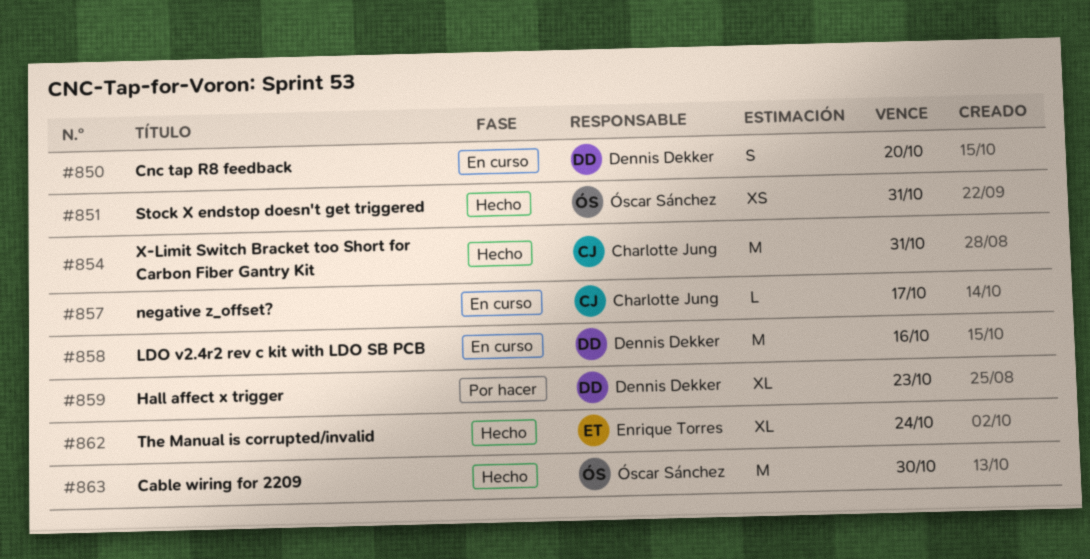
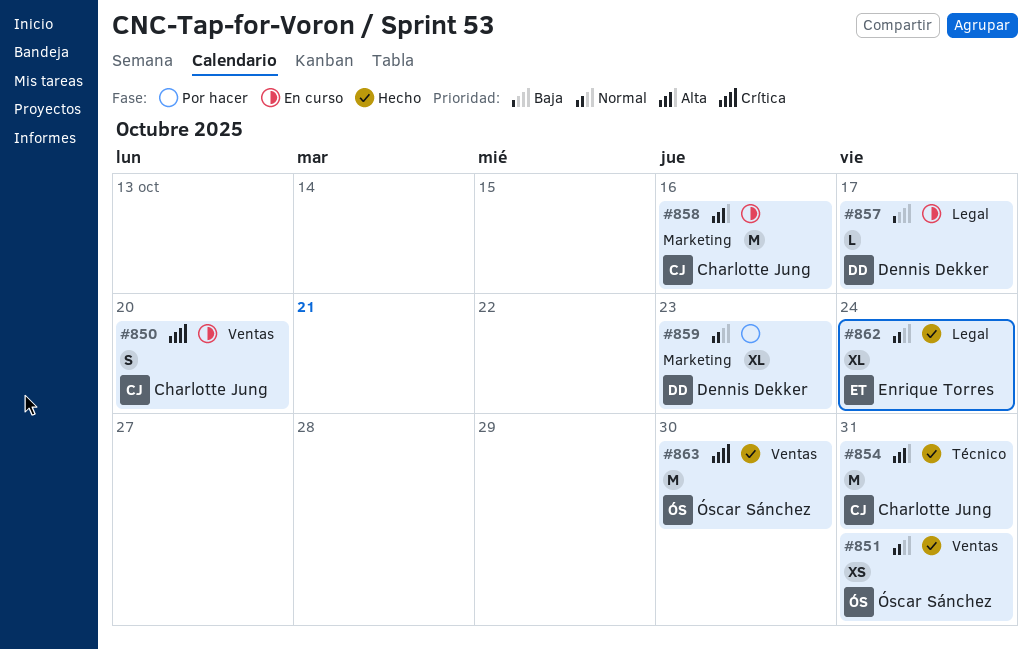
#850, owner: Dennis Dekker -> Charlotte Jung
#857, owner: Charlotte Jung -> Dennis Dekker
#858, owner: Dennis Dekker -> Charlotte Jung

